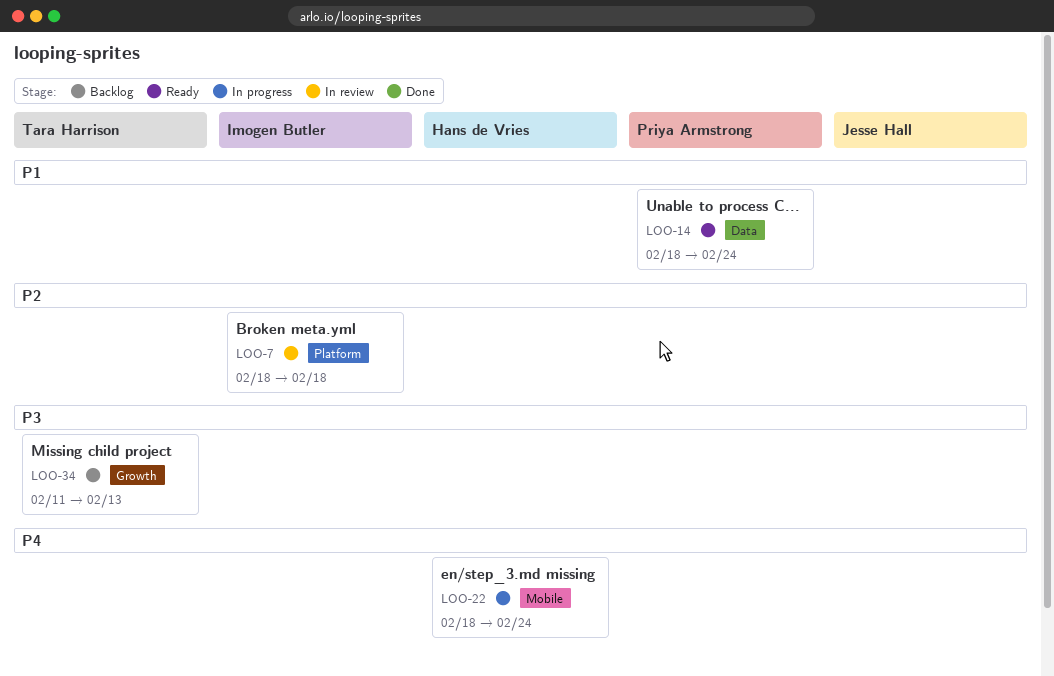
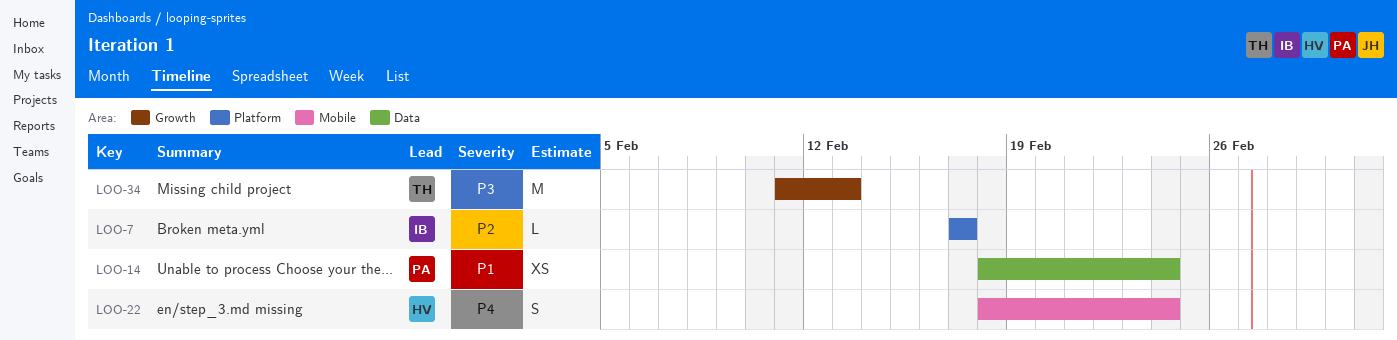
LOO-7, start: Feb 18 -> Feb 17
LOO-7, due: Feb 18 -> Feb 17

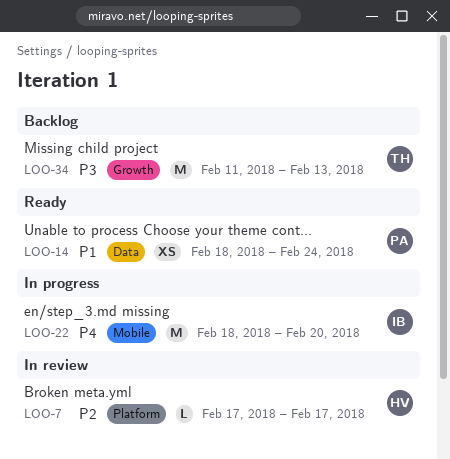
LOO-7, owner: IB -> HV
LOO-22, owner: HV -> IB
LOO-22, estimate: S -> M
LOO-22, due: Feb 24 -> Feb 20

